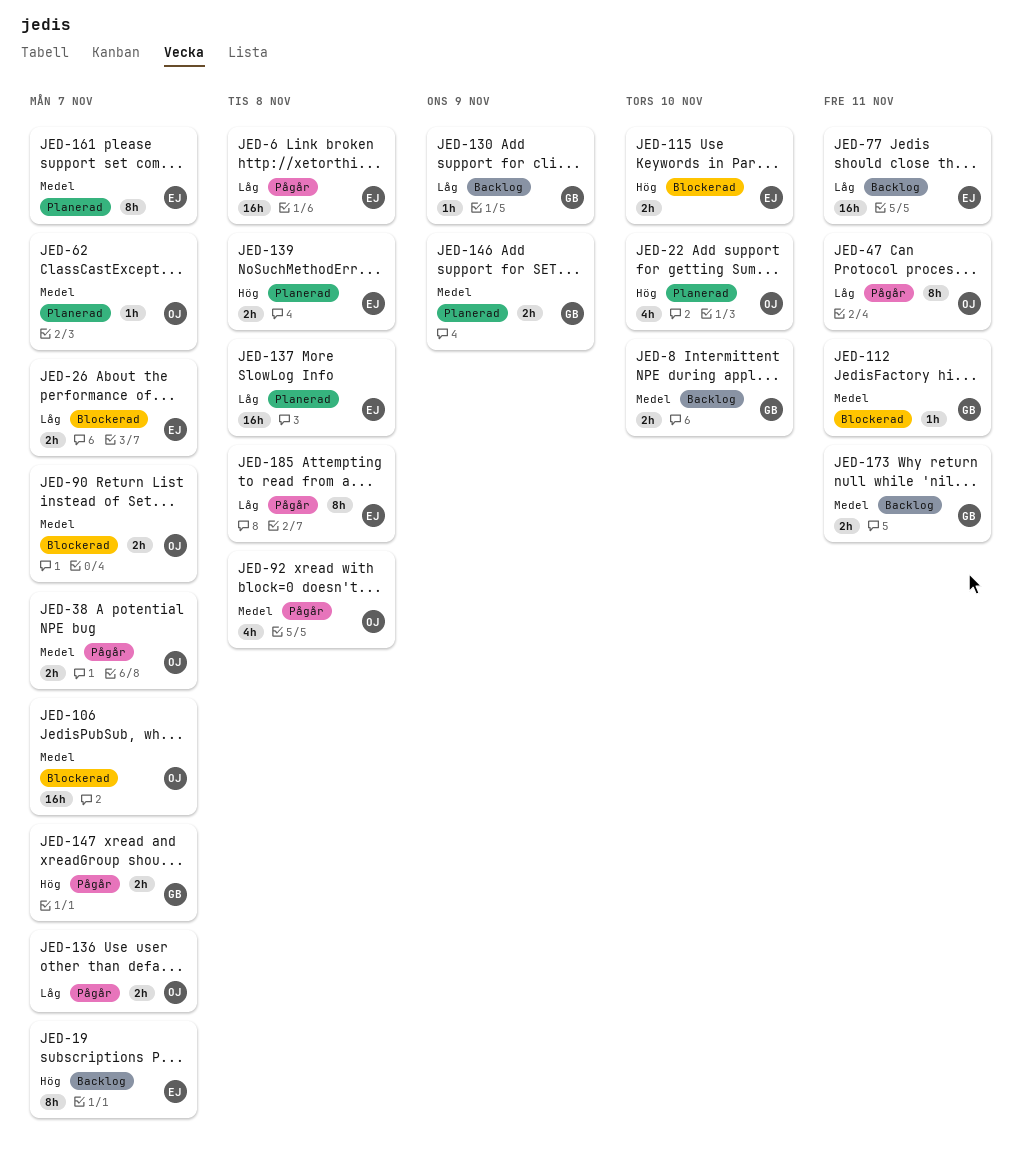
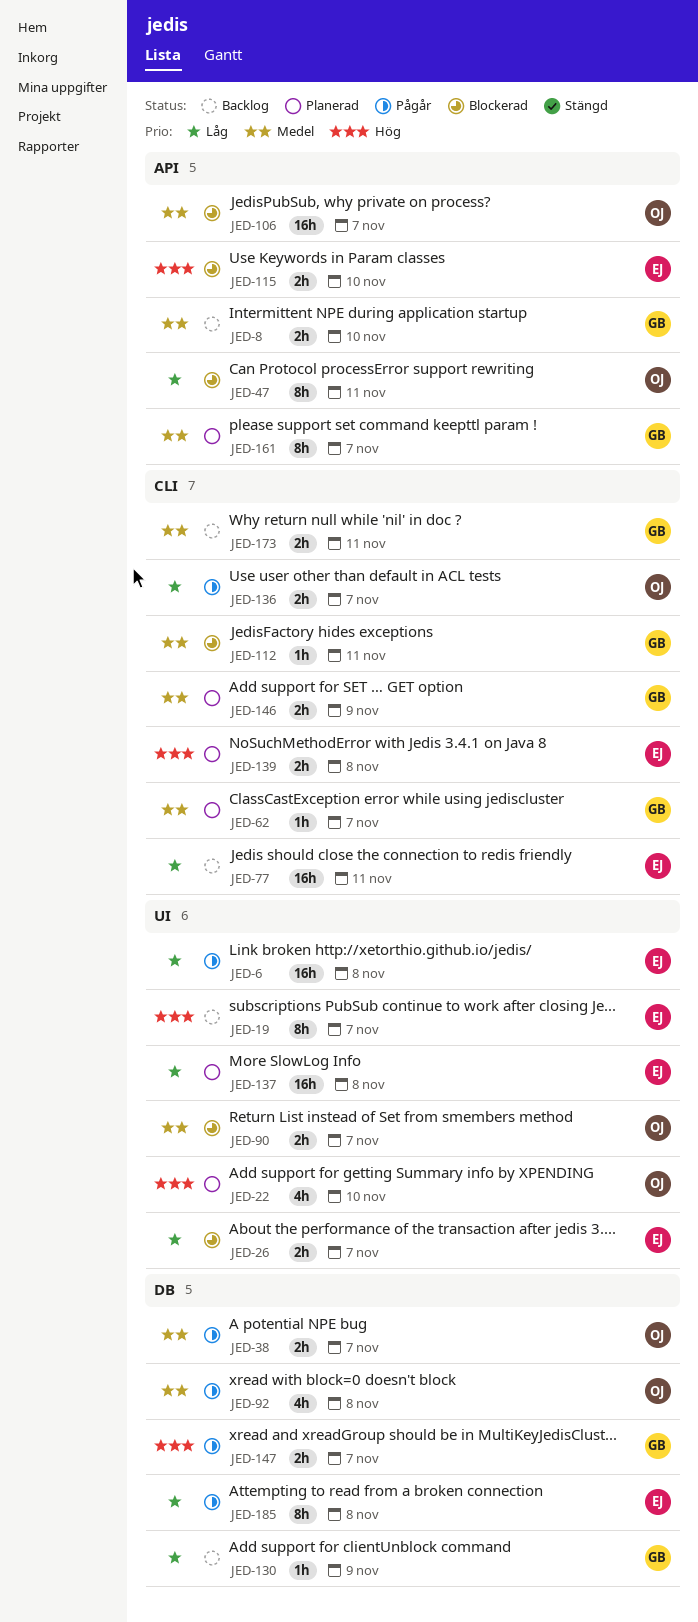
JED-47, status: Pågår -> Blockerad
JED-62, owner: OJ -> GB
JED-161, owner: EJ -> GB

